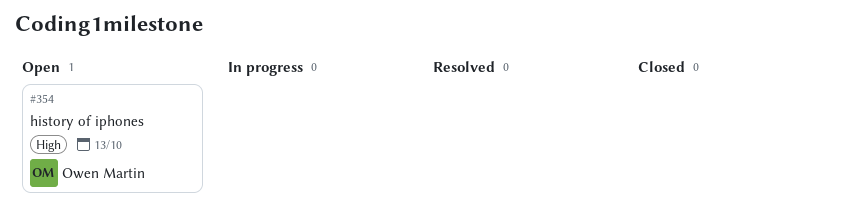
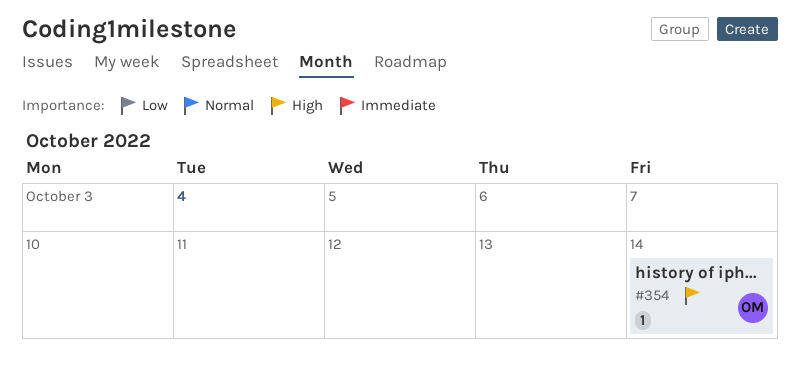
#354, due: Oct 13 -> Oct 14

